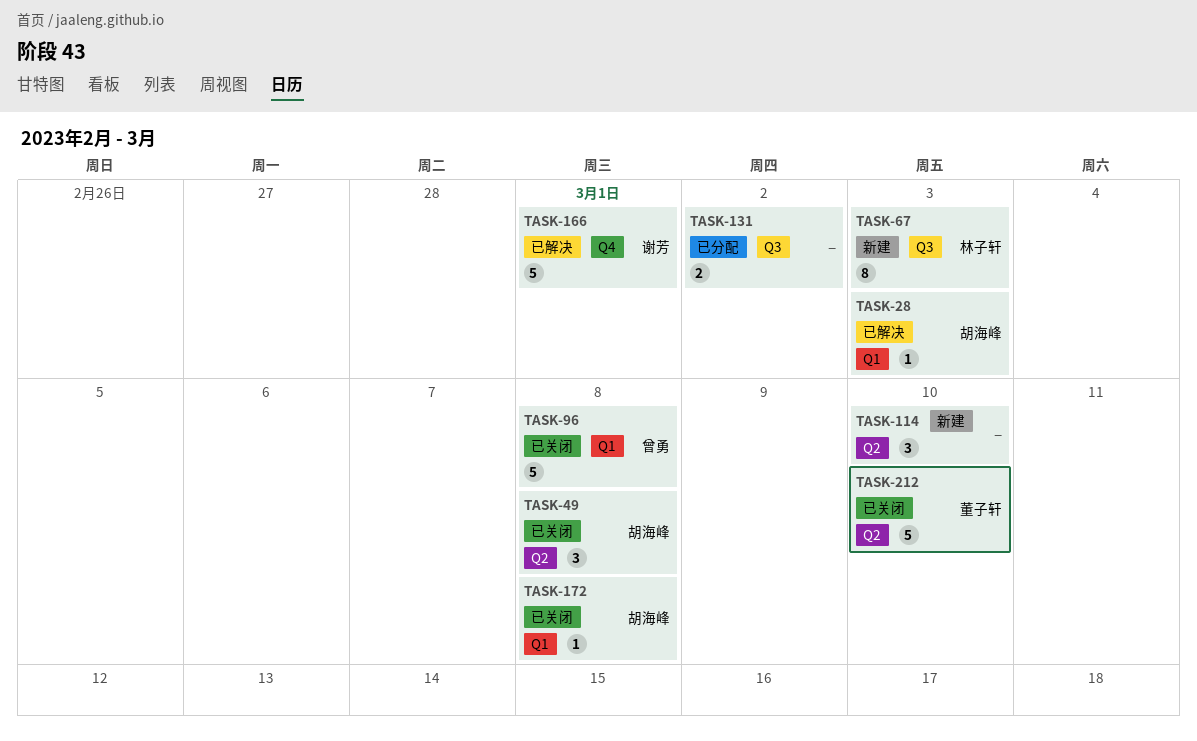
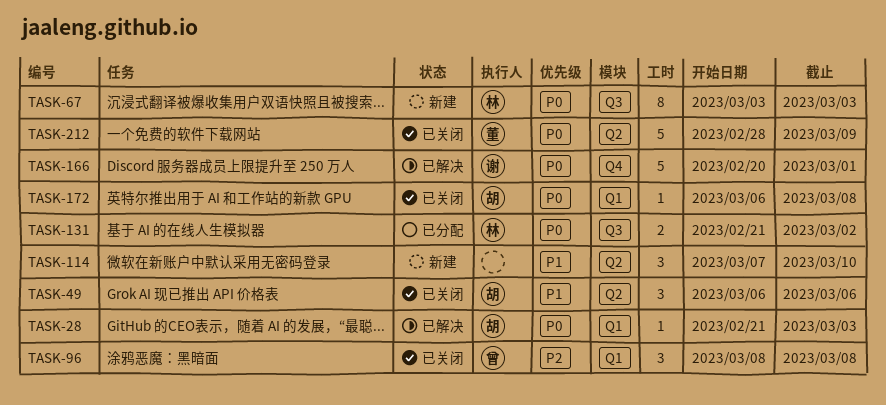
TASK-49, due: Mar 8 -> Mar 6
TASK-96, estimate: 5 -> 3
TASK-131, owner: none -> 林子轩
TASK-212, due: Mar 10 -> Mar 9

